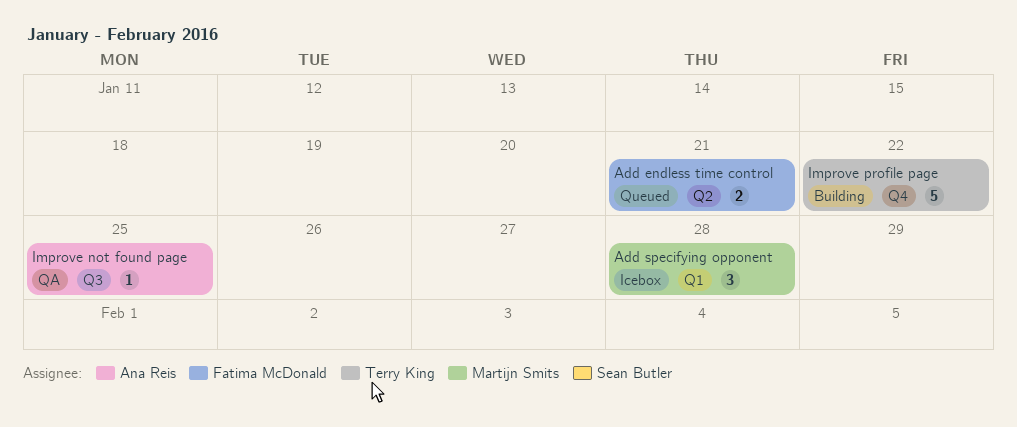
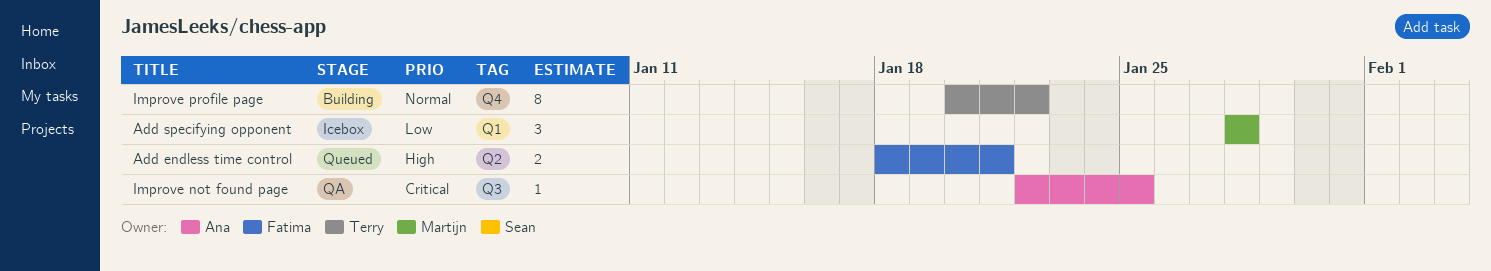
Improve profile page, estimate: 5 -> 8

